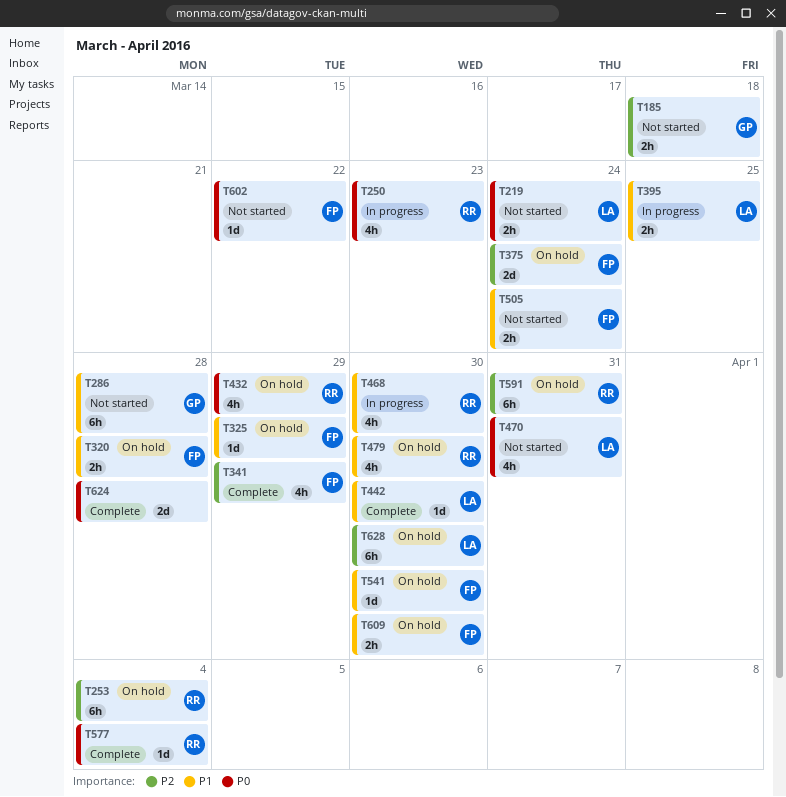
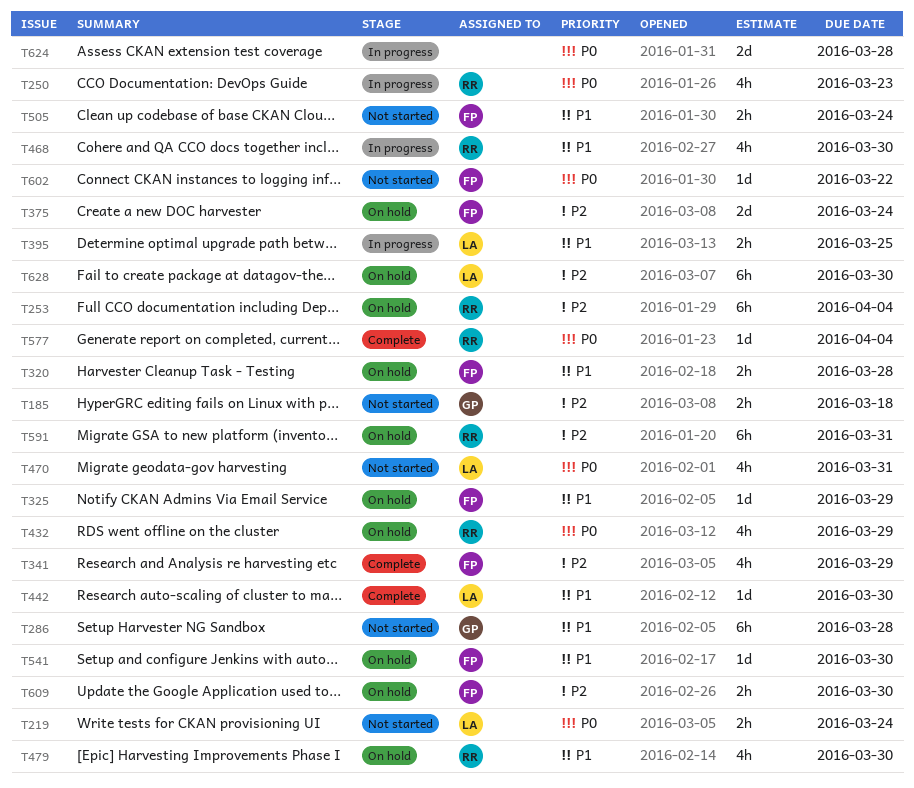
T609, priority: P1 -> P2
T624, status: Complete -> In progress

